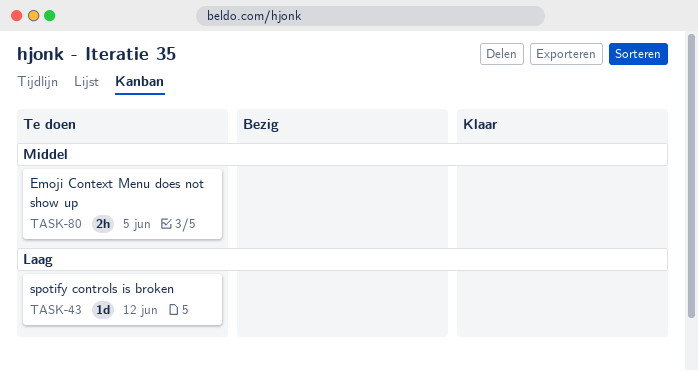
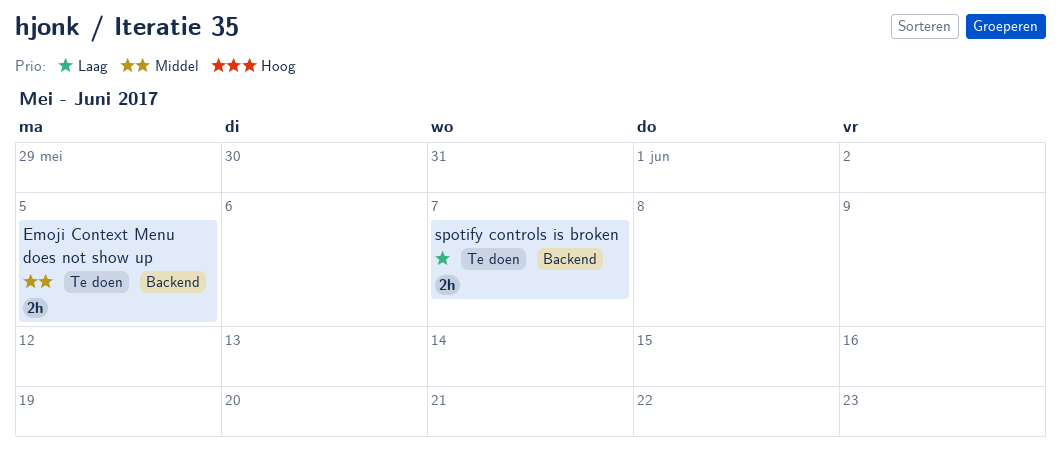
spotify controls is broken, estimate: 1d -> 2h
spotify controls is broken, due: Jun 12 -> Jun 7

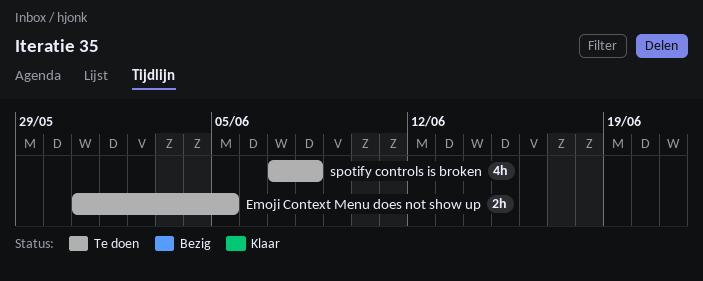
spotify controls is broken, estimate: 2h -> 4h
spotify controls is broken, due: Jun 7 -> Jun 8

